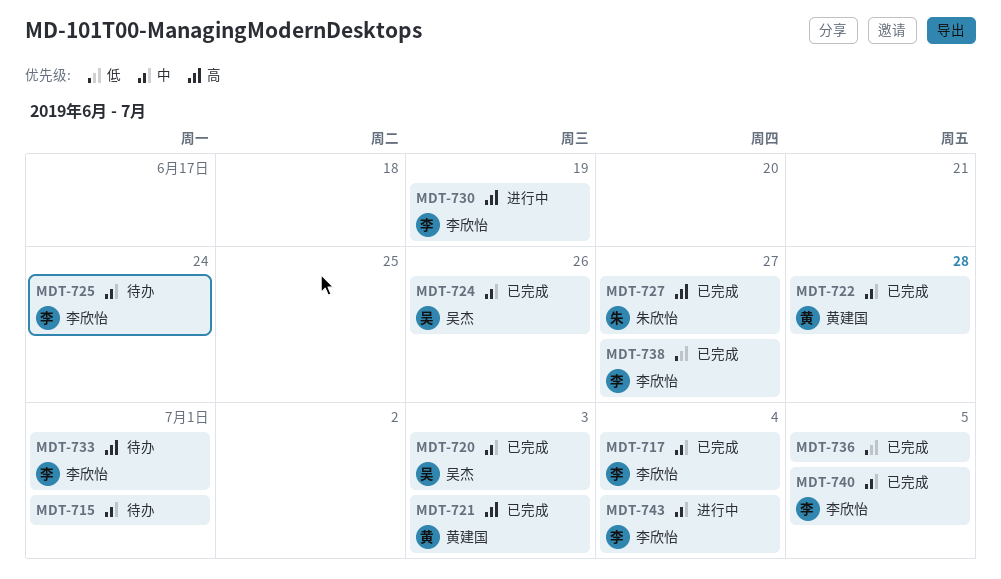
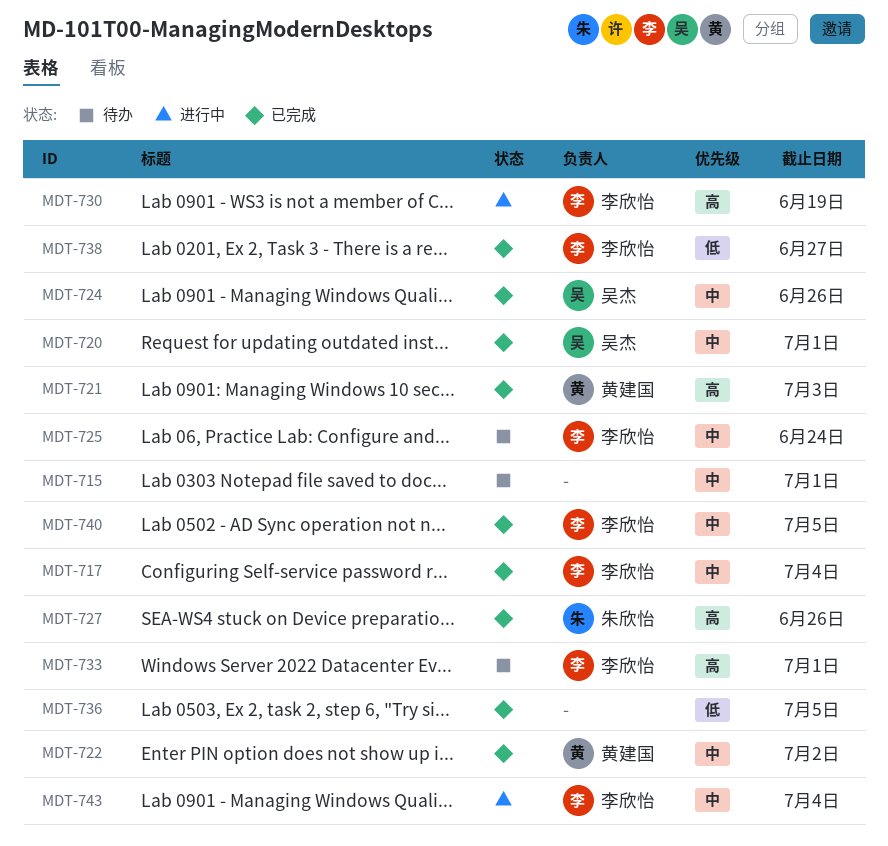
MDT-720, due: Jul 3 -> Jul 1
MDT-722, due: Jun 28 -> Jul 2
MDT-727, due: Jun 27 -> Jun 26

